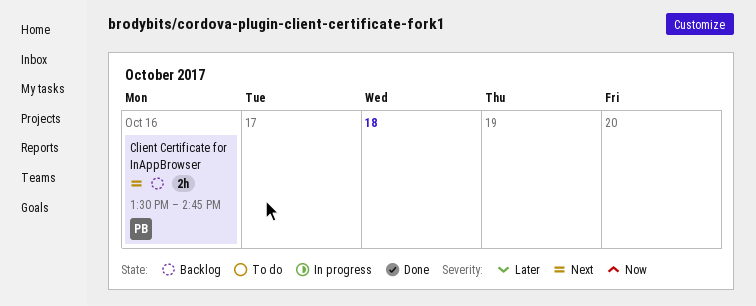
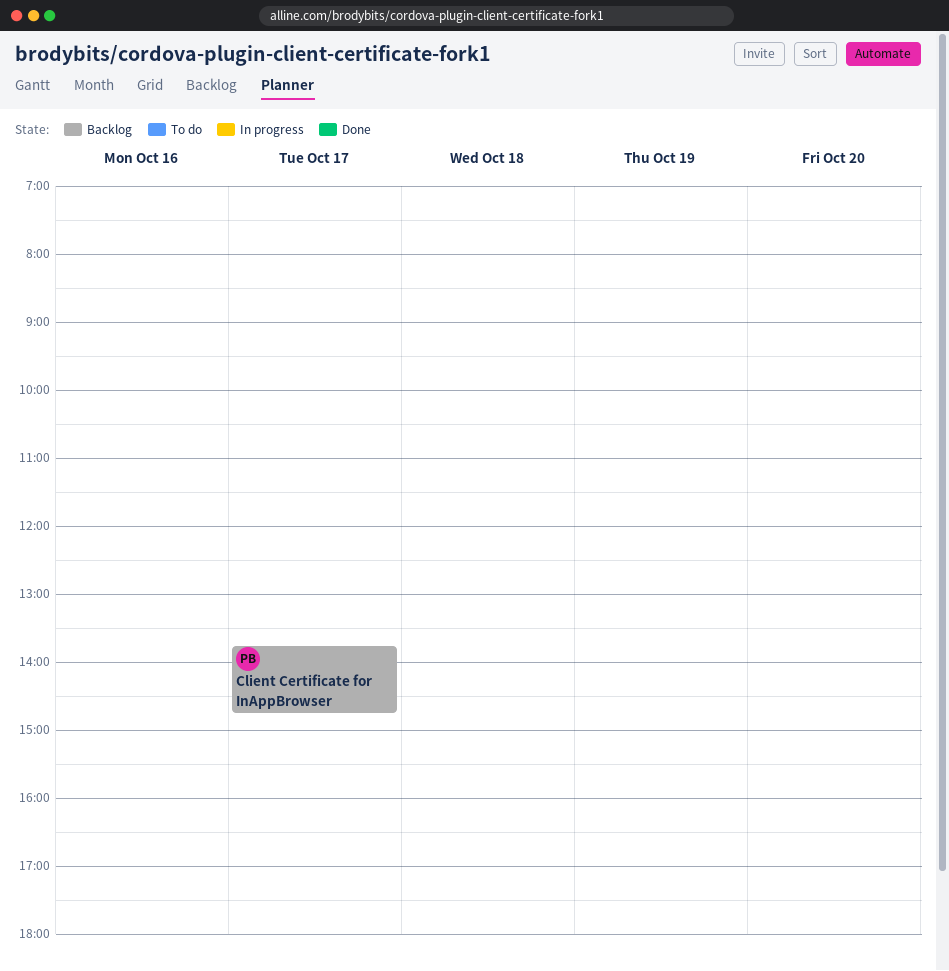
Client Certificate for InAppBrowser, day: Oct 16 -> Oct 17
Client Certificate for InAppBrowser, begins: 13:30 -> 13:45

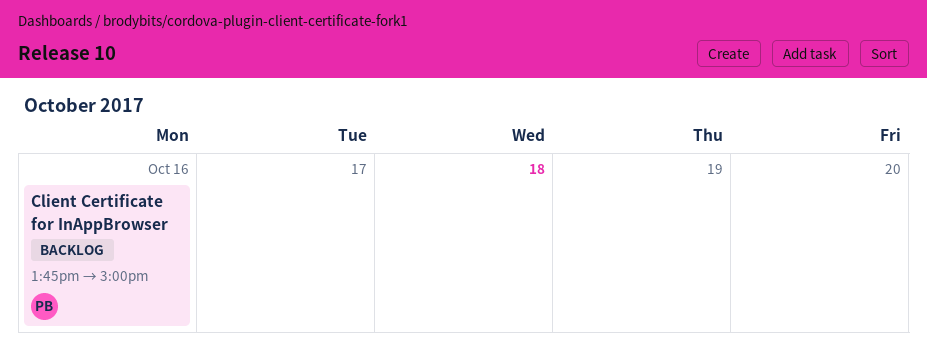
Client Certificate for InAppBrowser, day: Oct 17 -> Oct 16
Client Certificate for InAppBrowser, ends: 14:45 -> 15:00

